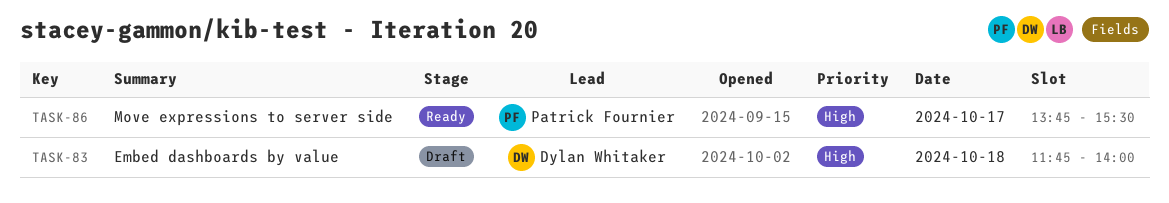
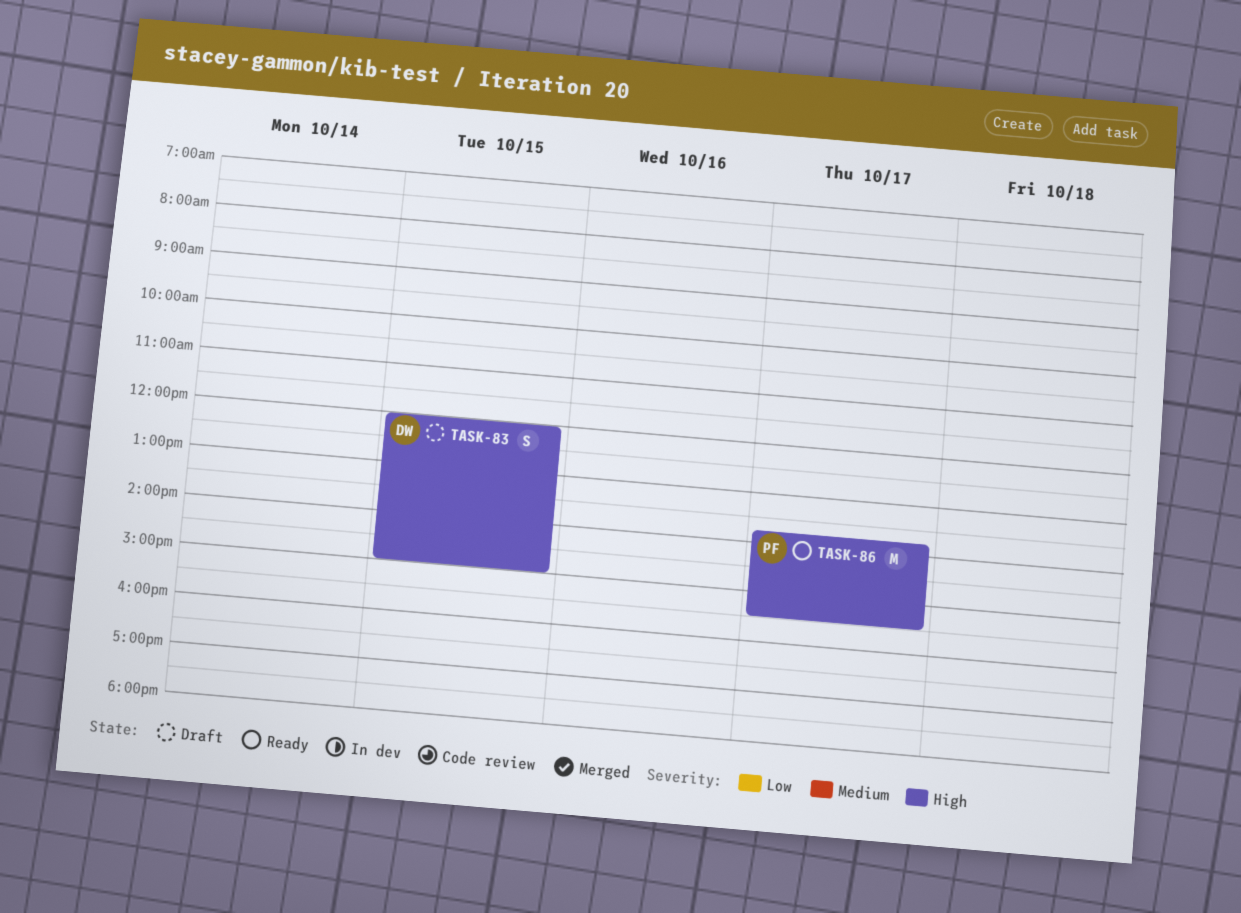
TASK-83, day: Oct 18 -> Oct 15
TASK-83, begins: 11:45 -> 12:00
TASK-83, ends: 14:00 -> 15:00

